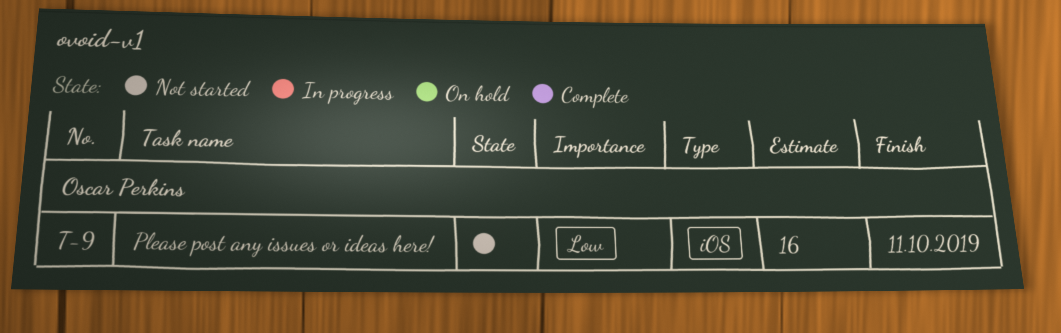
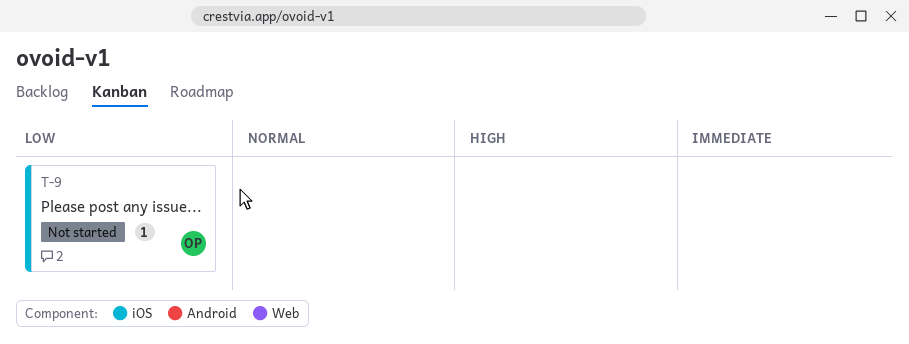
T-9, estimate: 16 -> 1

